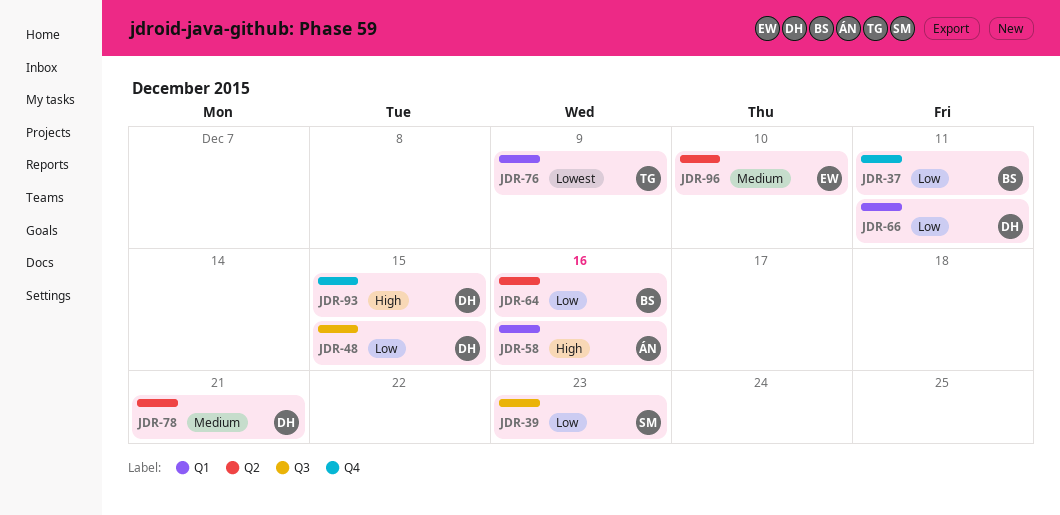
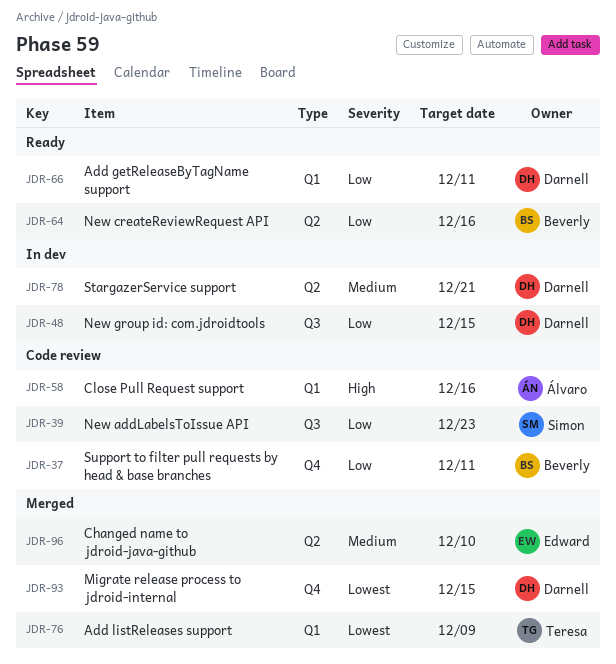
JDR-93, priority: High -> Lowest

